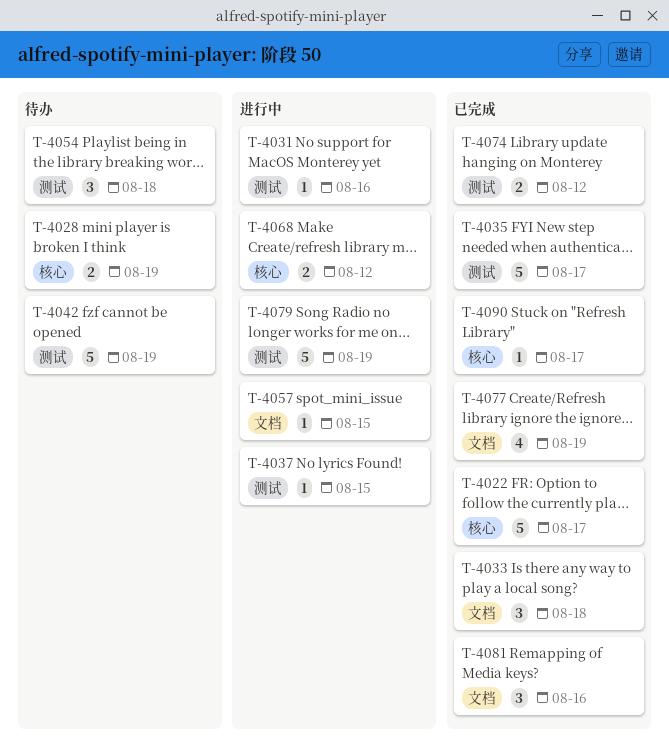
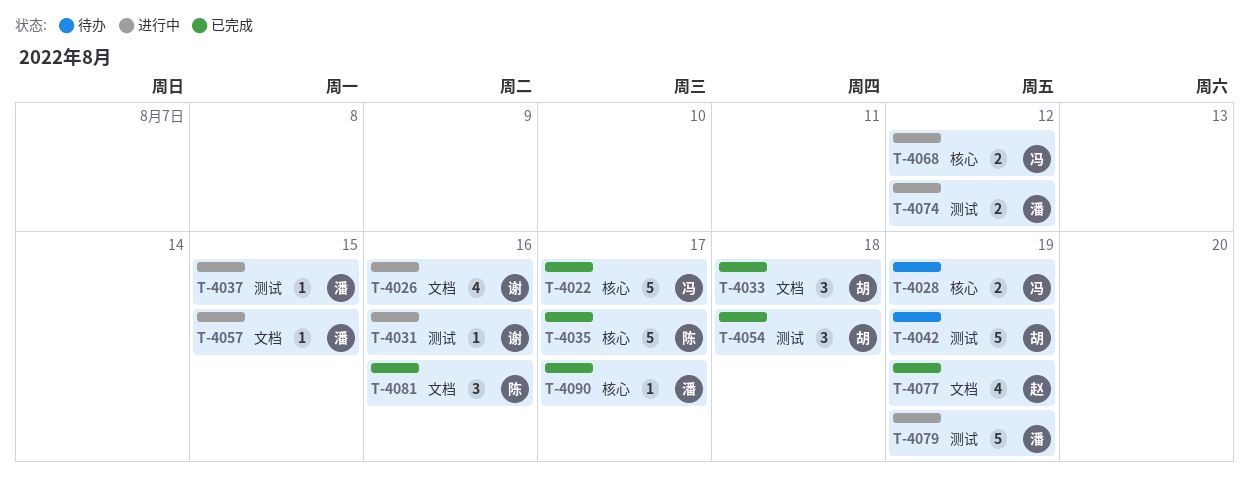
T-4026: none -> present
T-4035, label: 测试 -> 核心
T-4054, status: 待办 -> 已完成
T-4074, status: 已完成 -> 进行中

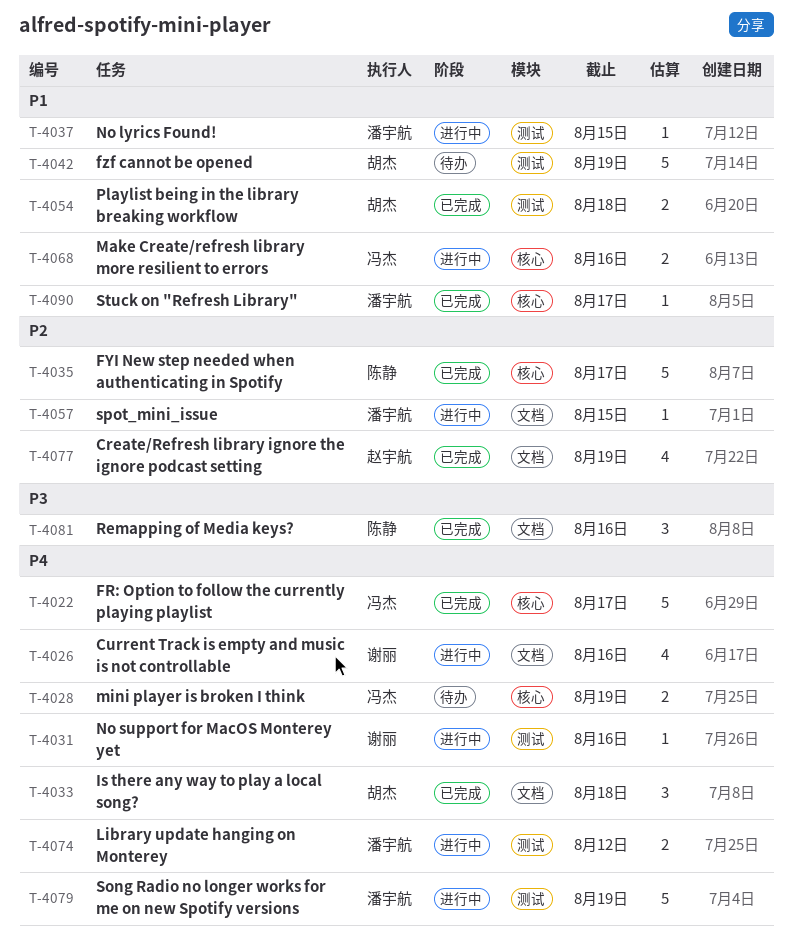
T-4054, estimate: 3 -> 2
T-4068, due: Aug 12 -> Aug 16

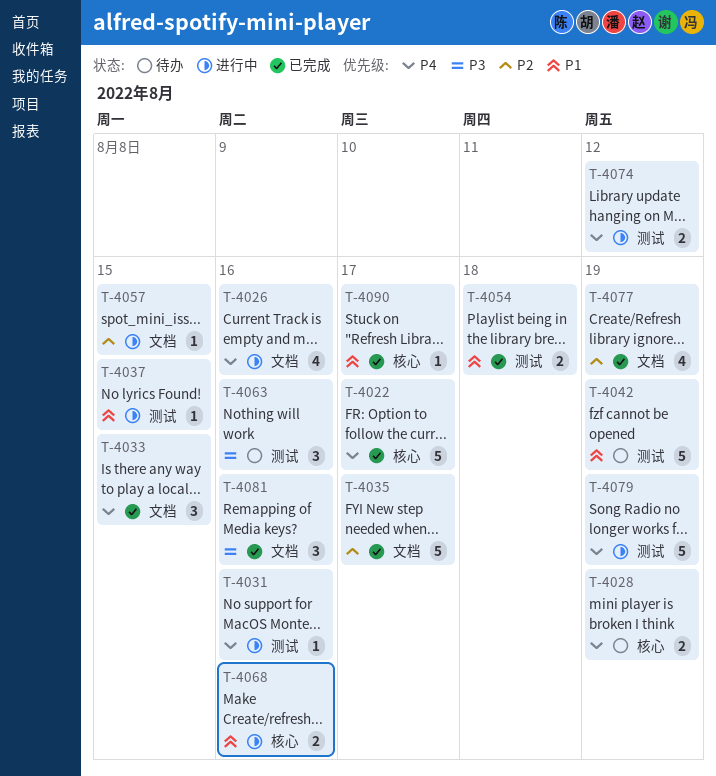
T-4033, due: Aug 18 -> Aug 15
T-4035, label: 核心 -> 文档
T-4063: none -> present

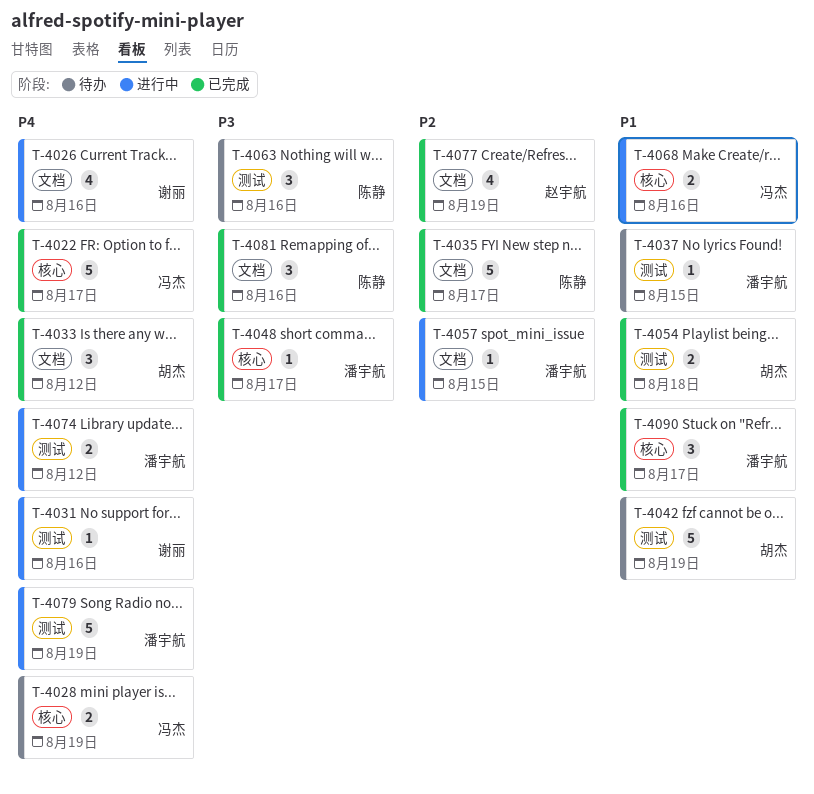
T-4033, due: Aug 15 -> Aug 12
T-4037, status: 进行中 -> 待办
T-4048: none -> present
T-4090, estimate: 1 -> 3

